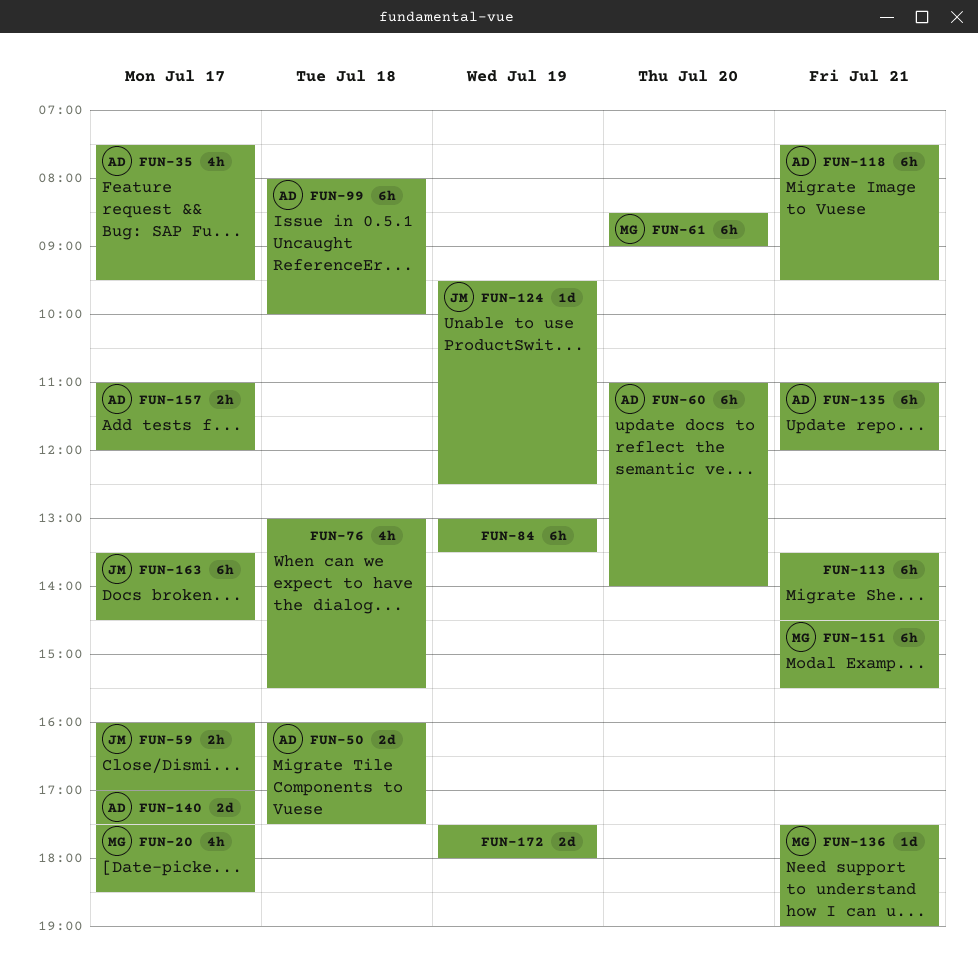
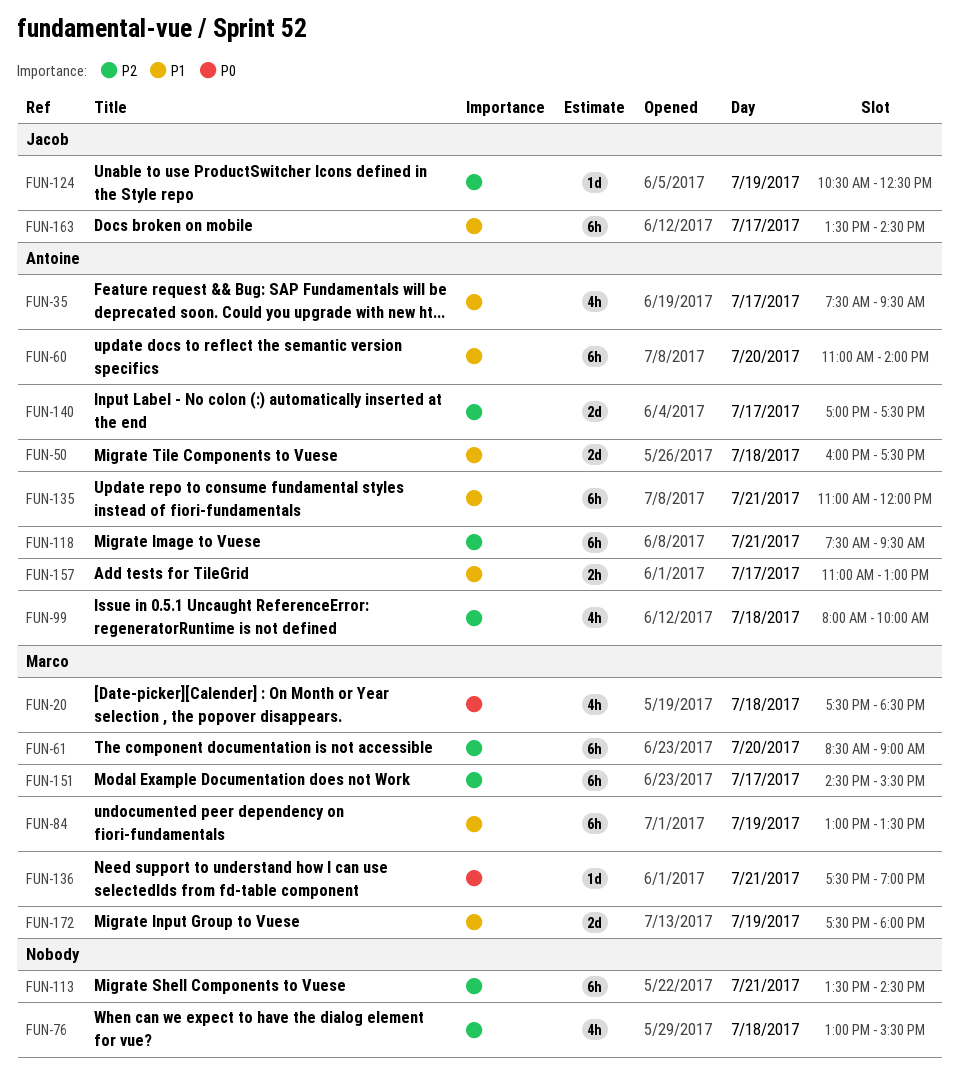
FUN-20, day: Jul 17 -> Jul 18
FUN-59: present -> none
FUN-84, owner: none -> Marco
FUN-99, estimate: 6h -> 4h
FUN-124, begins: 09:30 -> 10:30
FUN-151, day: Jul 21 -> Jul 17
FUN-157, ends: 12:00 -> 13:00
FUN-172, owner: none -> Marco

